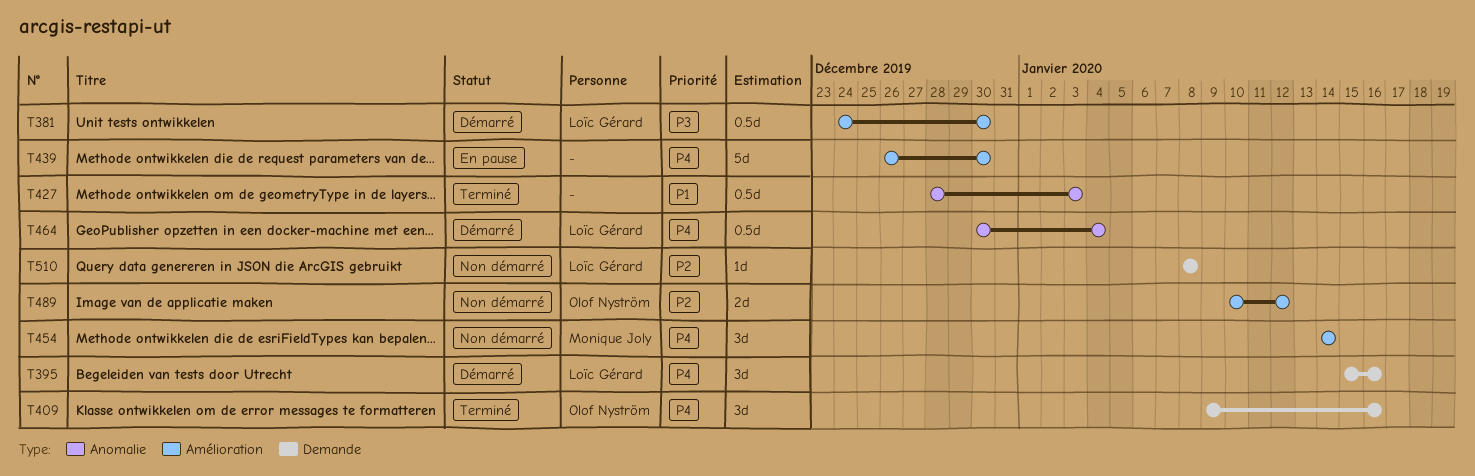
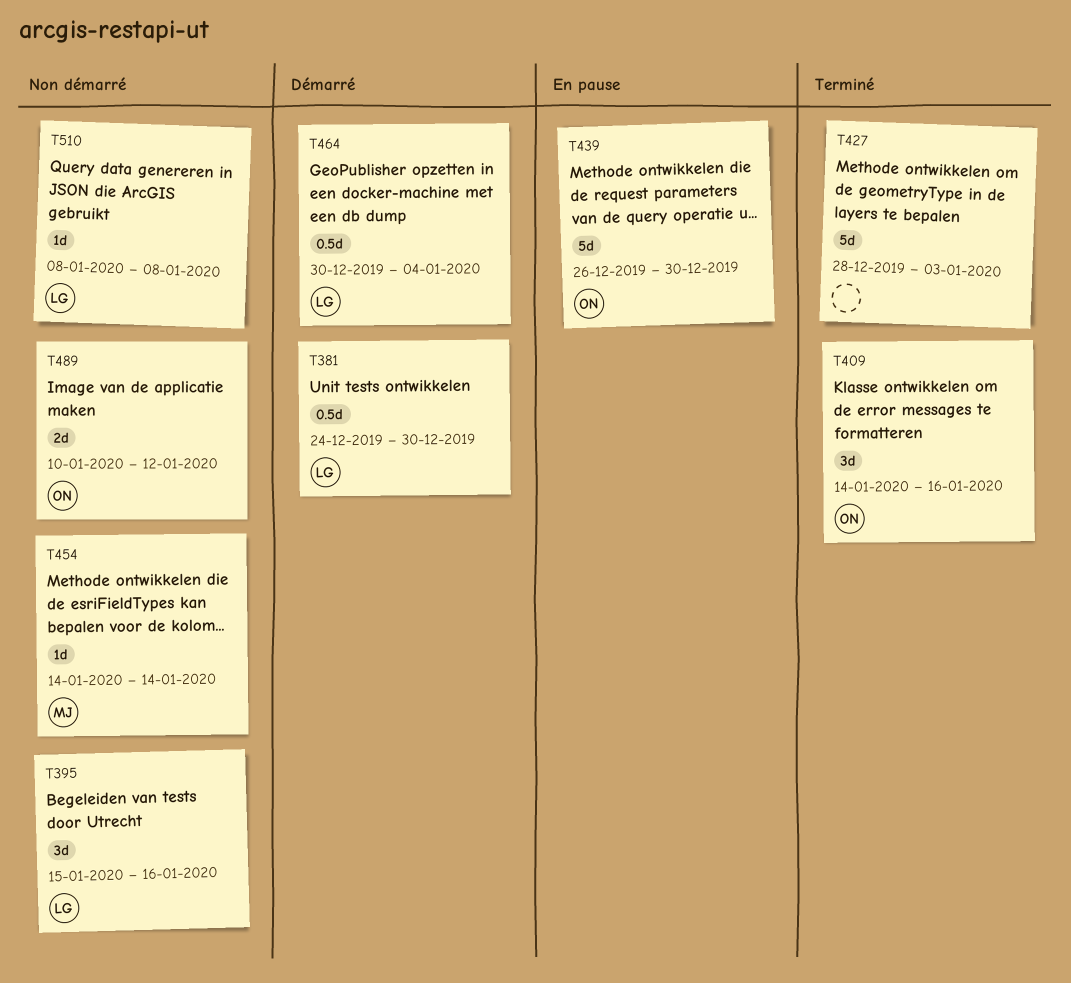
T395, status: Démarré -> Non démarré
T409, start: Jan 9 -> Jan 14
T427, estimate: 0.5d -> 5d
T439, owner: none -> Olof Nyström
T454, estimate: 3d -> 1d

